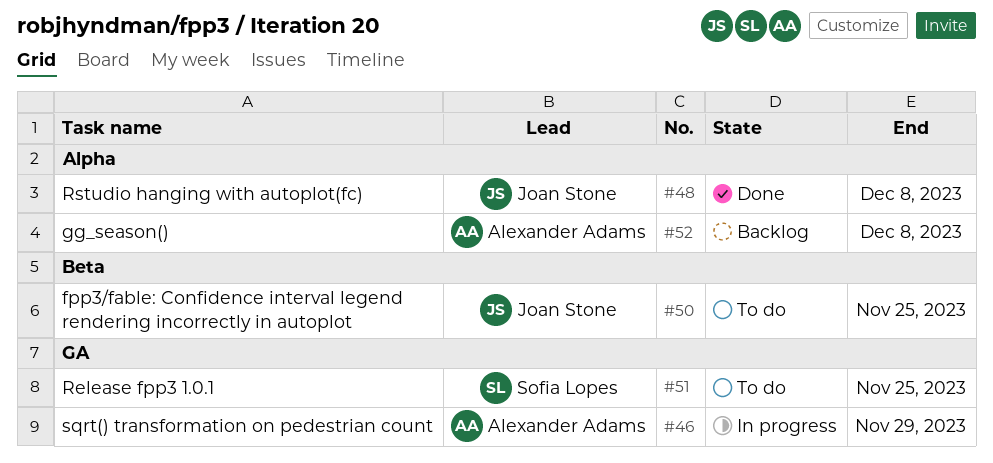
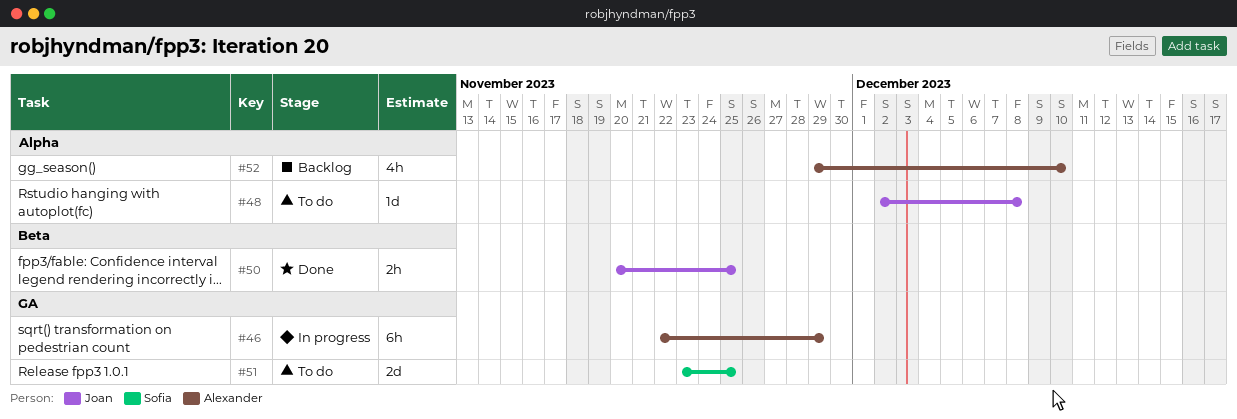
#48, status: Done -> To do
#50, status: To do -> Done
#52, due: Dec 8 -> Dec 10

